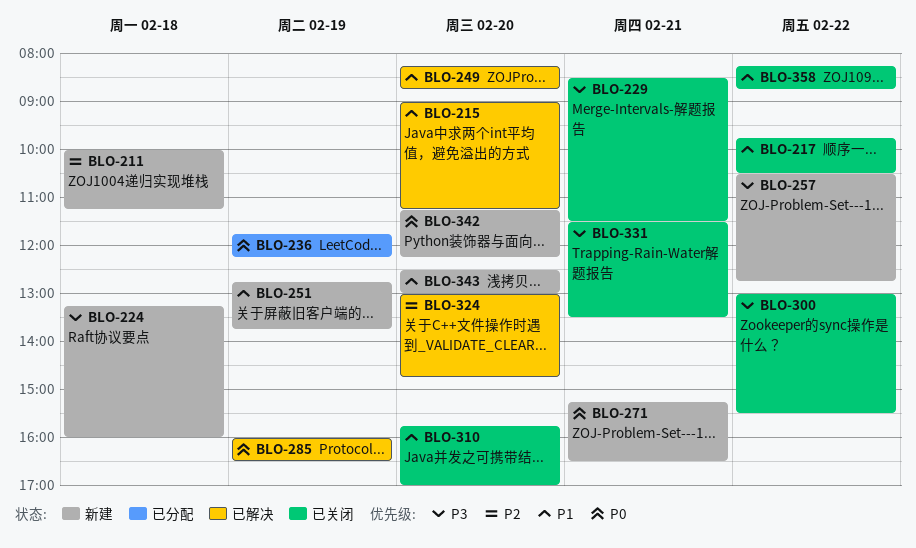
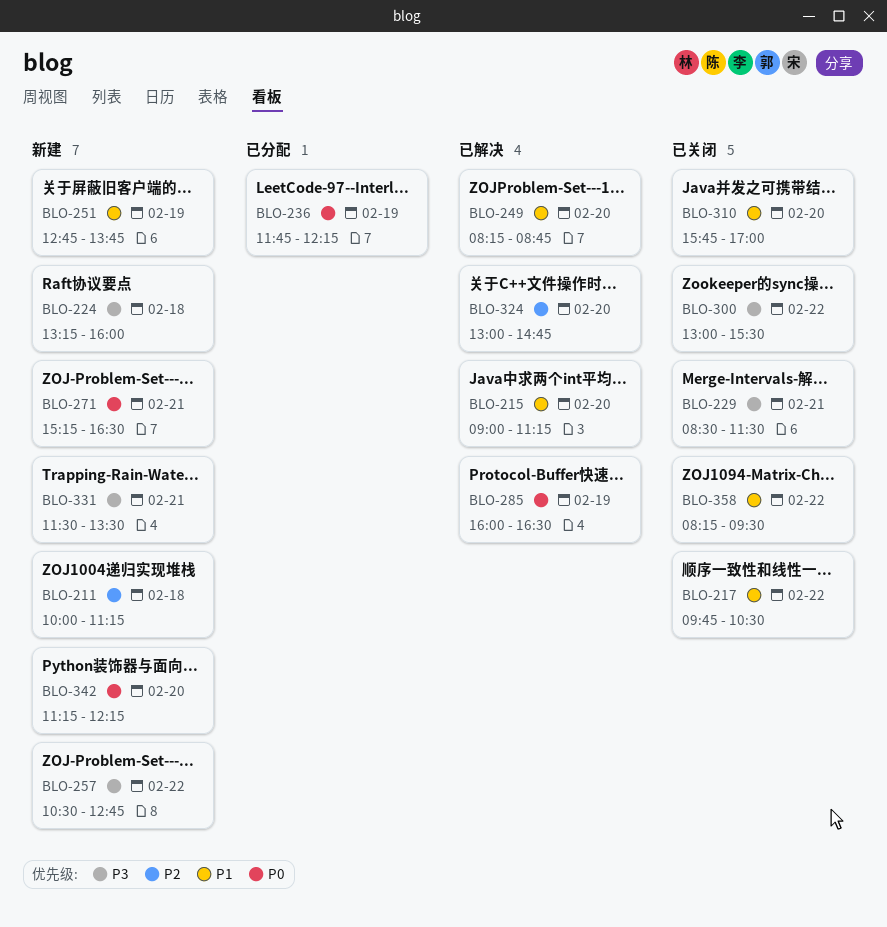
BLO-331, status: 已关闭 -> 新建
BLO-343: present -> none
BLO-358, ends: 08:45 -> 09:30

